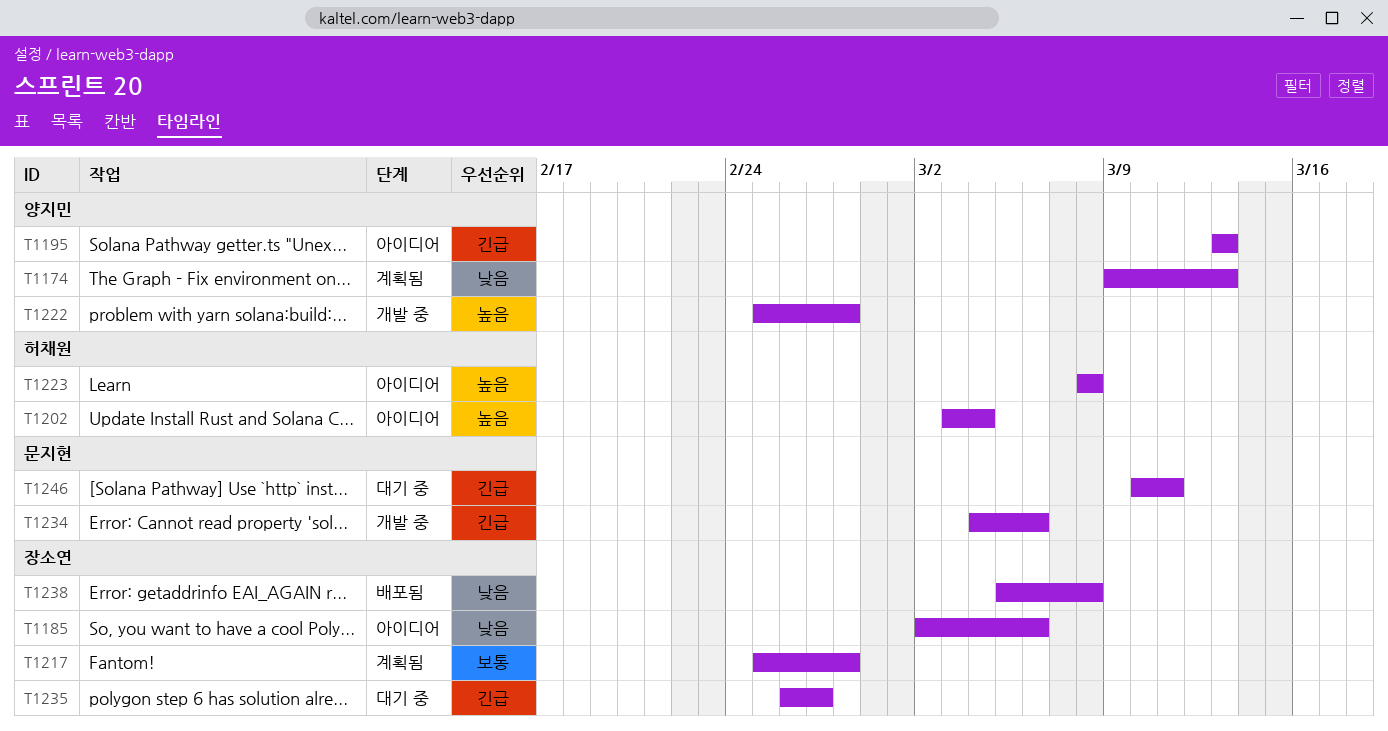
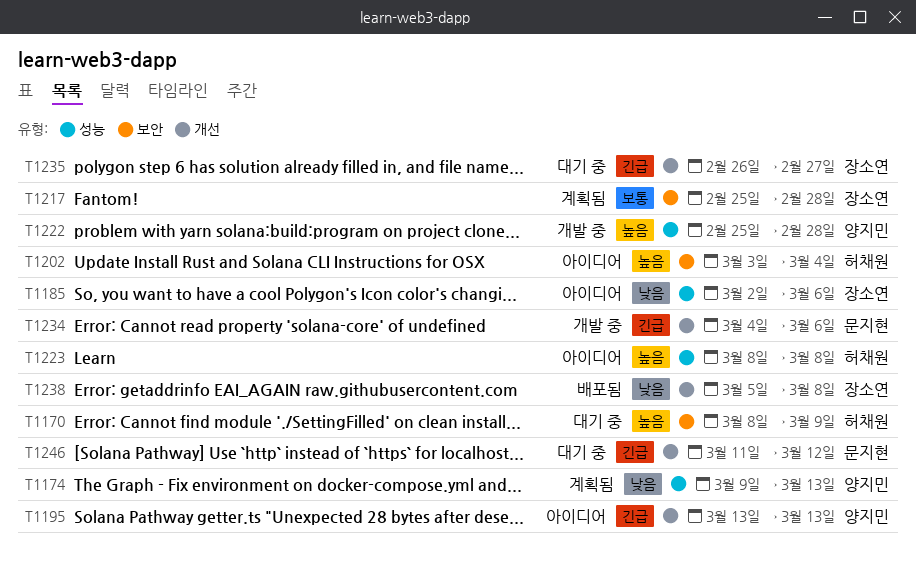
T1170: none -> present
T1246, start: Mar 10 -> Mar 11
T1246, due: Mar 11 -> Mar 12

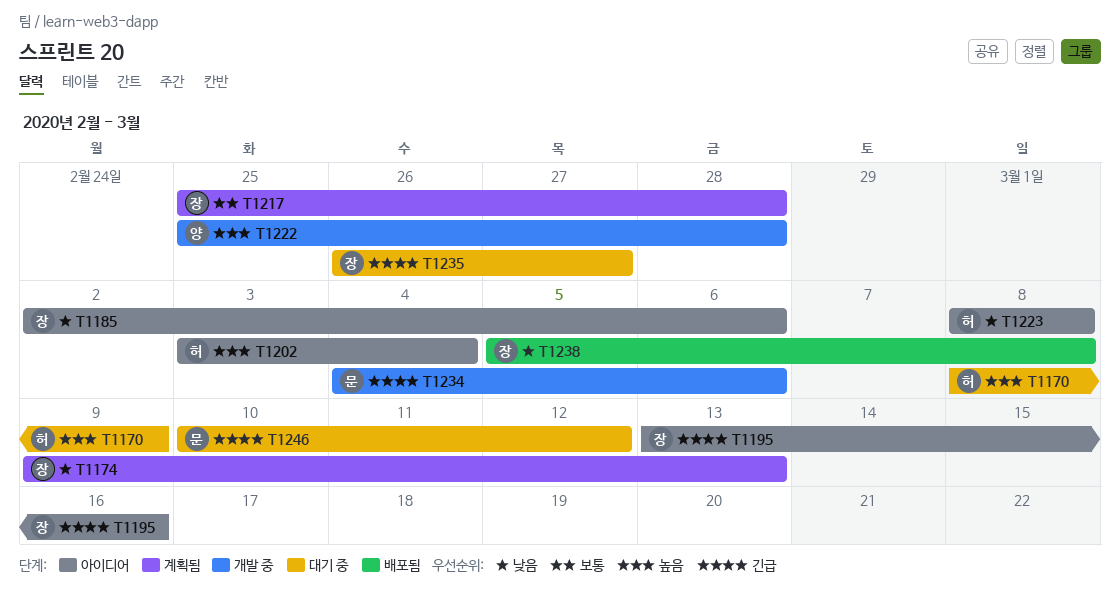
T1174, owner: 양지민 -> 장소연
T1195, owner: 양지민 -> 장소연
T1195, due: Mar 13 -> Mar 16
T1223, priority: 높음 -> 낮음
T1246, start: Mar 11 -> Mar 10

